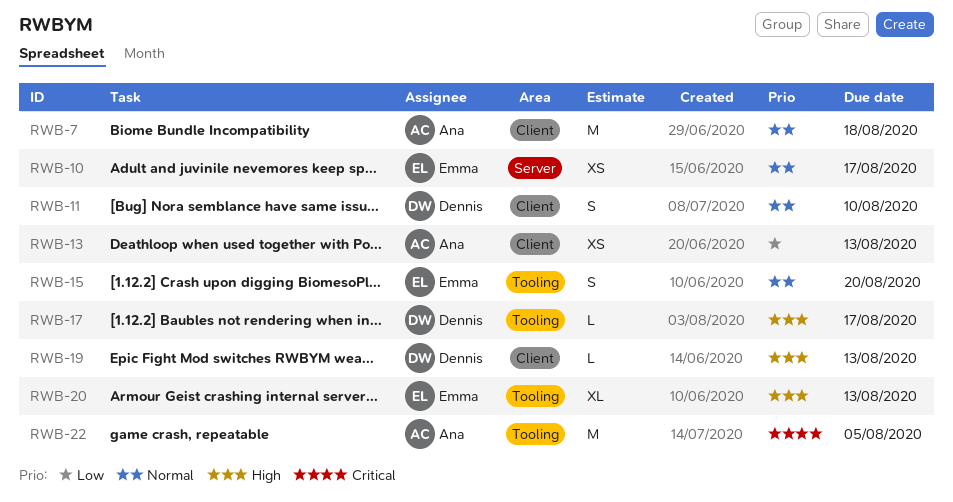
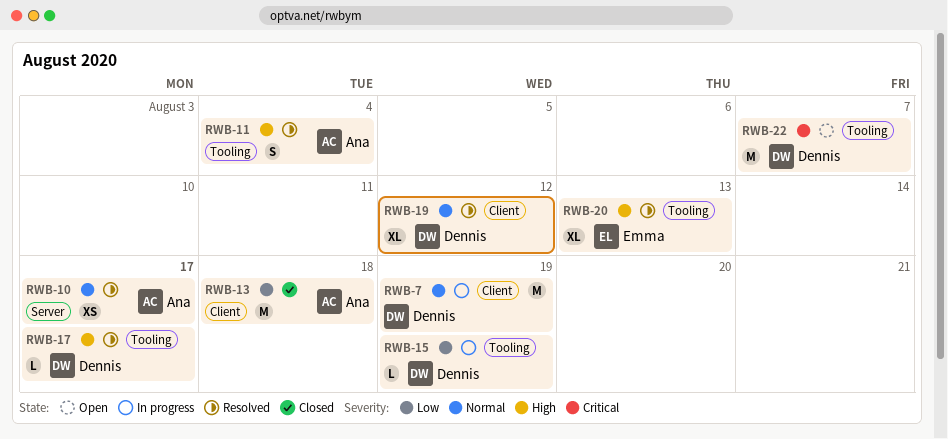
RWB-7, owner: Ana -> Dennis
RWB-7, due: Aug 18 -> Aug 19
RWB-10, owner: Emma -> Ana
RWB-11, owner: Dennis -> Ana
RWB-11, priority: Normal -> High
RWB-11, label: Client -> Tooling
RWB-11, due: Aug 10 -> Aug 4
RWB-13, estimate: XS -> M
RWB-13, due: Aug 13 -> Aug 18
RWB-15, owner: Emma -> Dennis
RWB-15, priority: Normal -> Low
RWB-15, estimate: S -> L
RWB-15, due: Aug 20 -> Aug 19
RWB-19, priority: High -> Normal
RWB-19, estimate: L -> XL
RWB-19, due: Aug 13 -> Aug 12
RWB-22, owner: Ana -> Dennis
RWB-22, due: Aug 5 -> Aug 7

